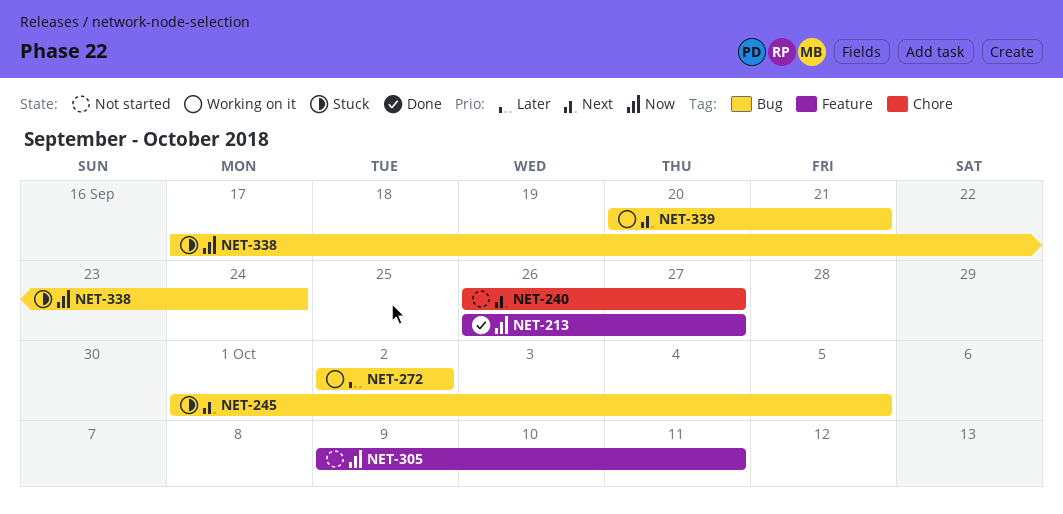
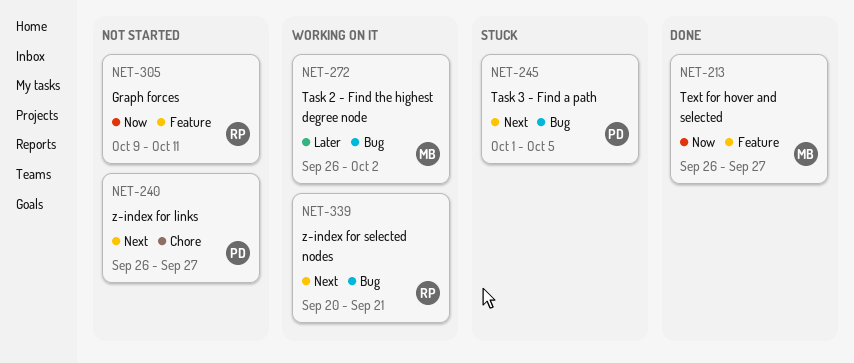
NET-272, start: Oct 2 -> Sep 26
NET-338: present -> none

